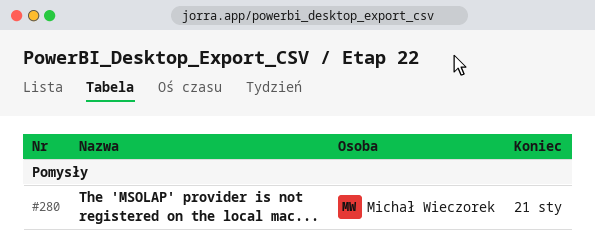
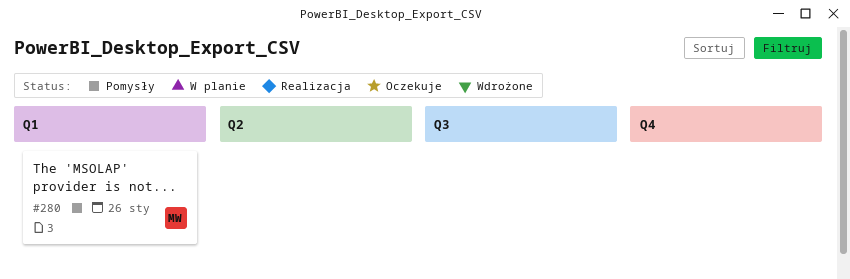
#280, due: Jan 21 -> Jan 26

